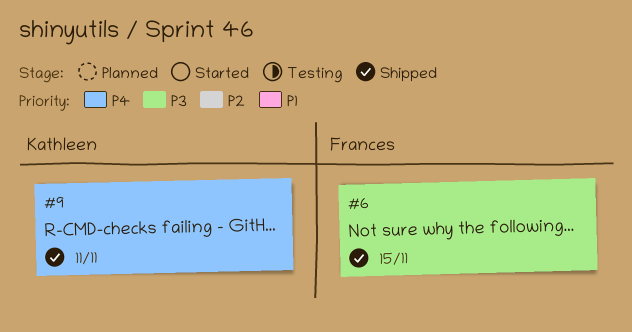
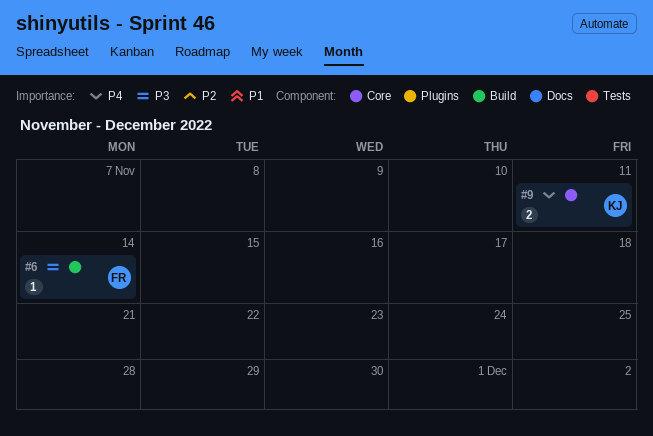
#6, due: Nov 15 -> Nov 14

